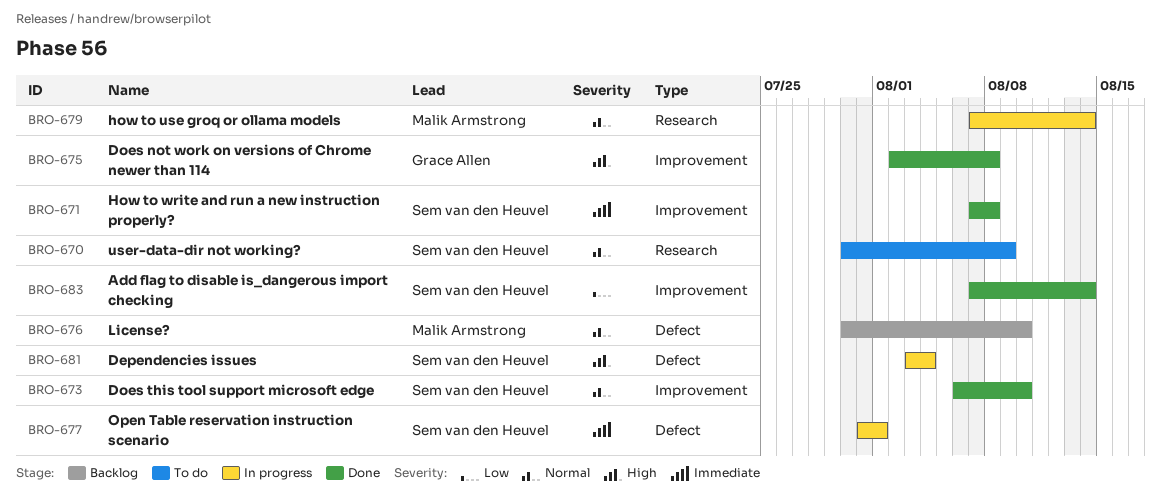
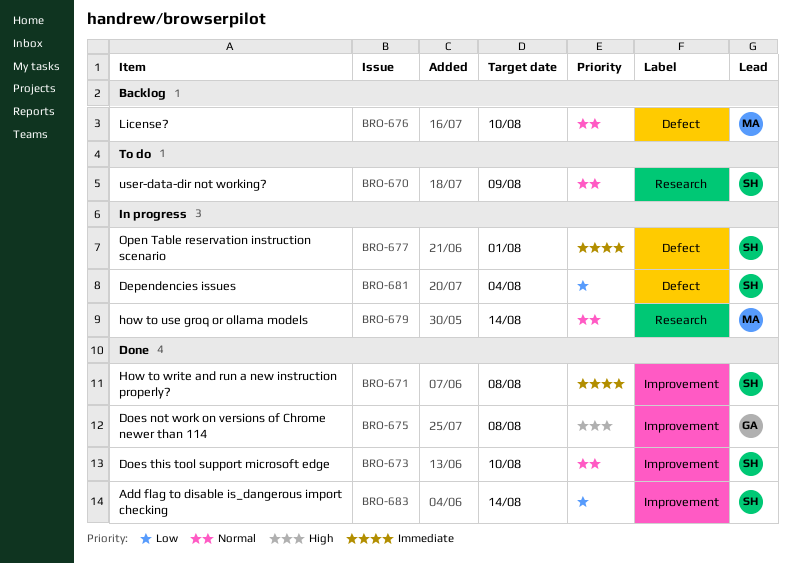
BRO-681, priority: High -> Low

